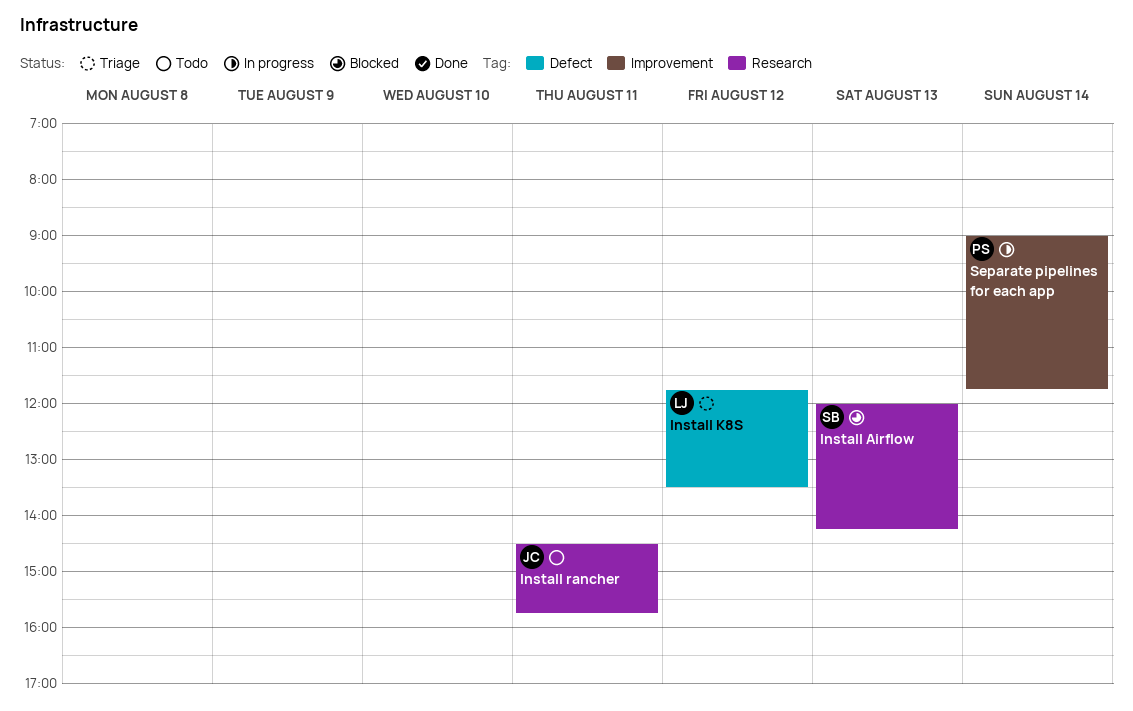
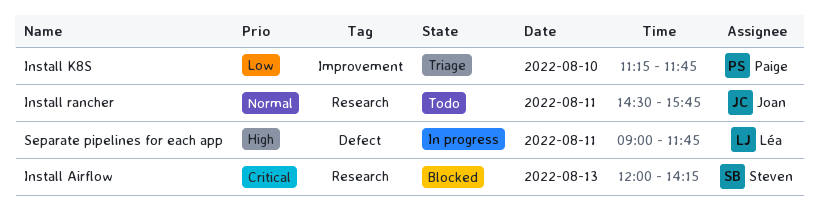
Install K8S, owner: Léa -> Paige
Install K8S, label: Defect -> Improvement
Install K8S, day: Aug 12 -> Aug 10
Install K8S, begins: 11:45 -> 11:15
Install K8S, ends: 13:30 -> 11:45
Separate pipelines for each app, owner: Paige -> Léa
Separate pipelines for each app, label: Improvement -> Defect
Separate pipelines for each app, day: Aug 14 -> Aug 11

